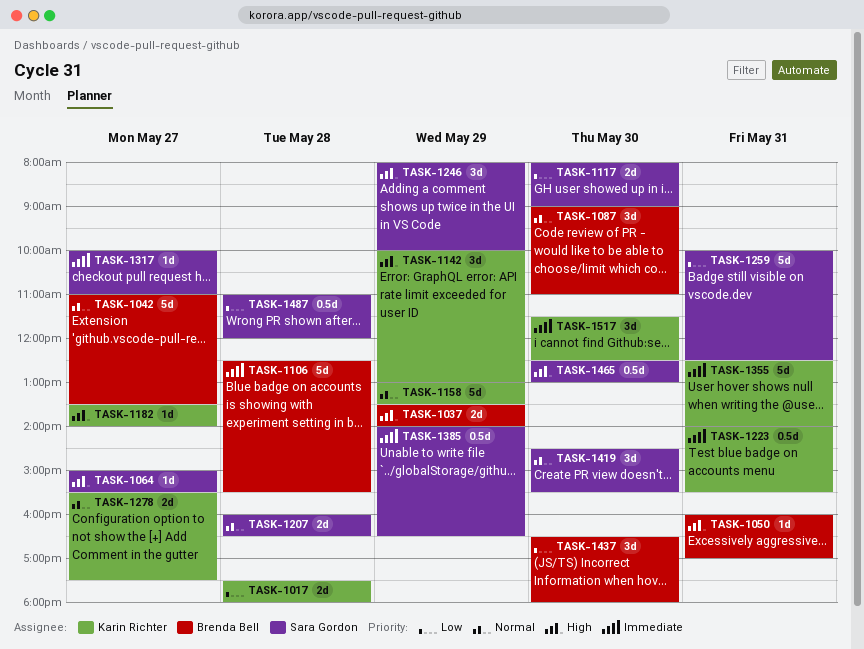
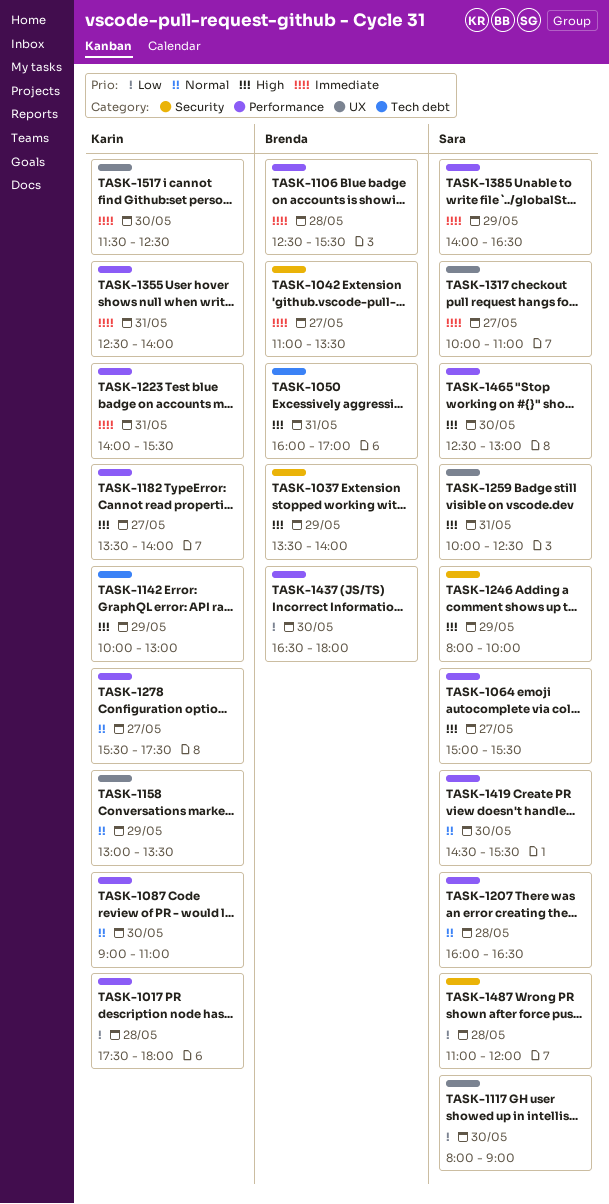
TASK-1042, priority: Normal -> Immediate
TASK-1087, owner: Brenda Bell -> Karin Richter
TASK-1259, priority: Low -> High

